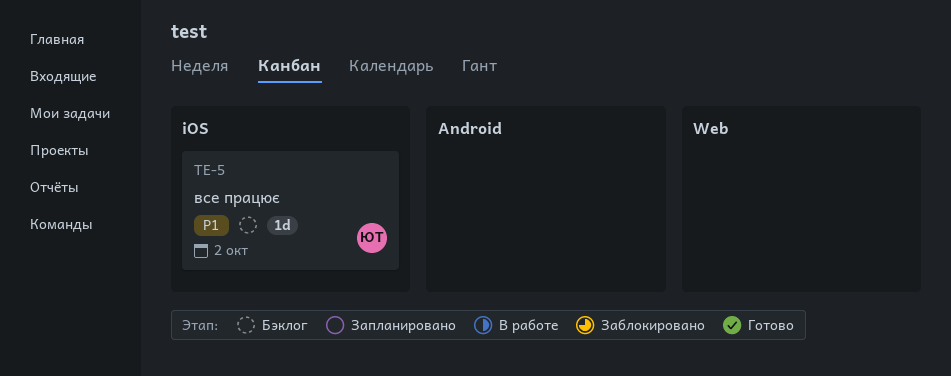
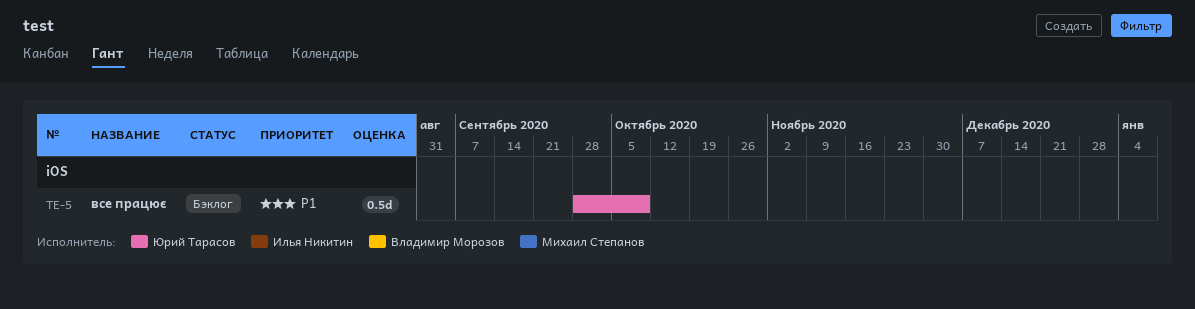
TE-5, estimate: 1d -> 0.5d
TE-5, due: Oct 2 -> Oct 9

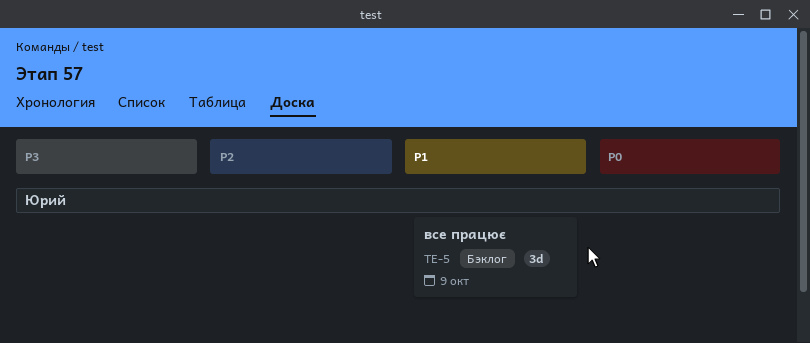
TE-5, estimate: 0.5d -> 3d

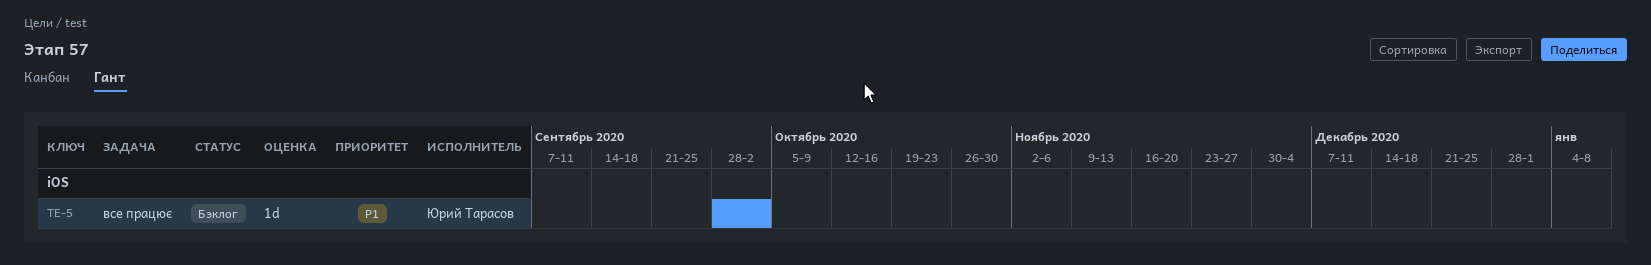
TE-5, estimate: 3d -> 1d
TE-5, due: Oct 9 -> Oct 2

